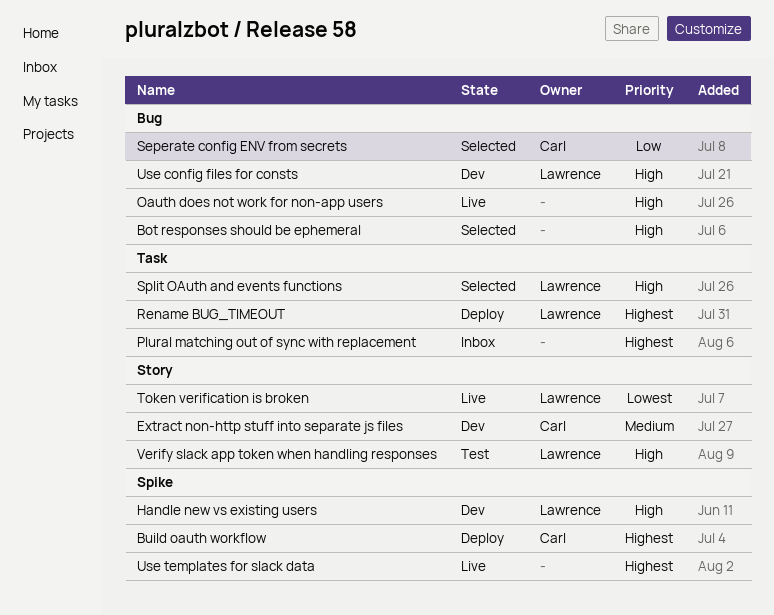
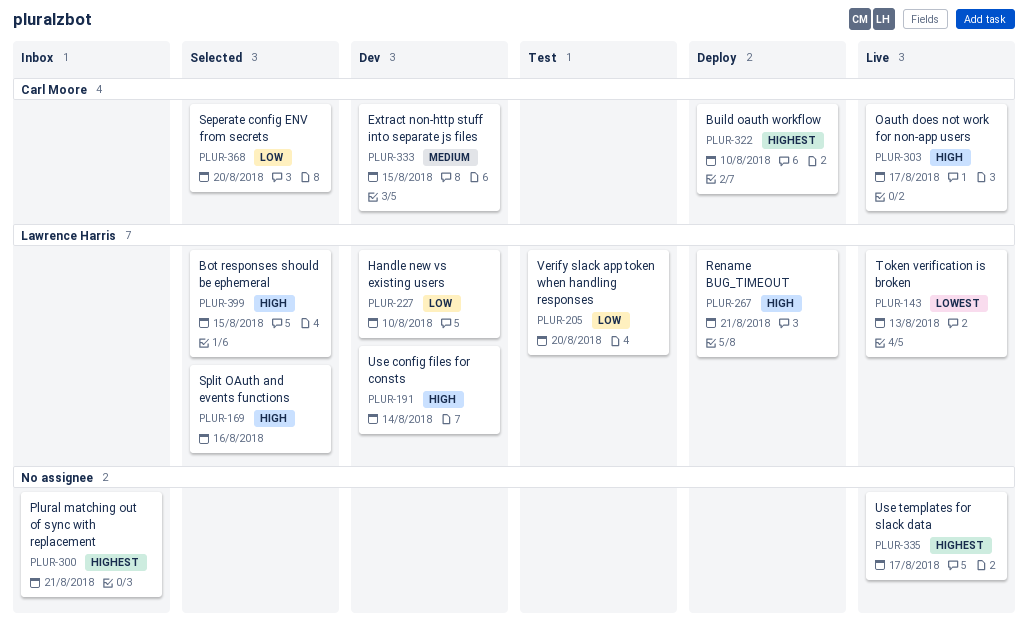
Bot responses should be ephemeral, owner: none -> Lawrence Harris
Handle new vs existing users, priority: High -> Low
Oauth does not work for non-app users, owner: none -> Carl Moore
Rename BUG_TIMEOUT, priority: Highest -> High
Verify slack app token when handling responses, priority: High -> Low

